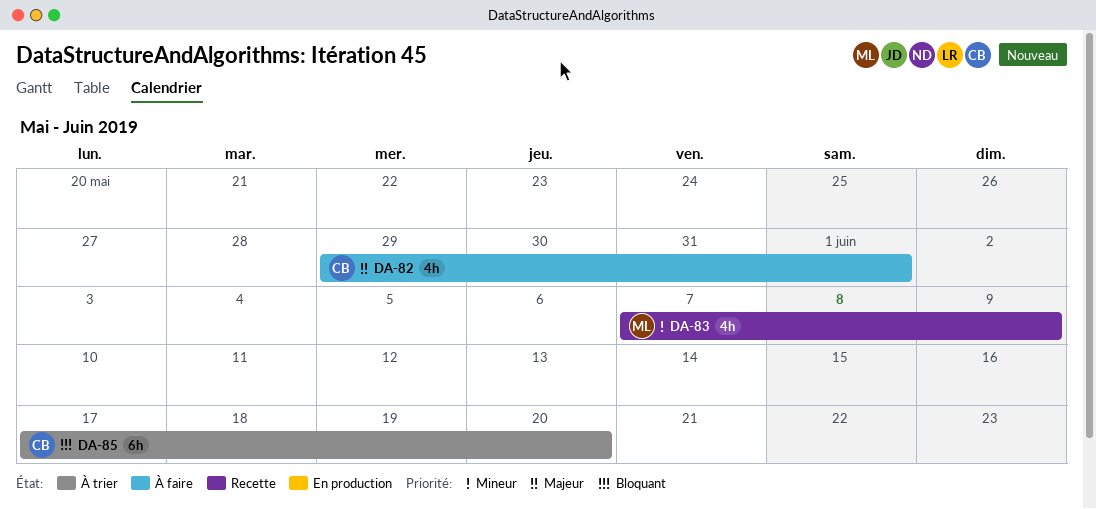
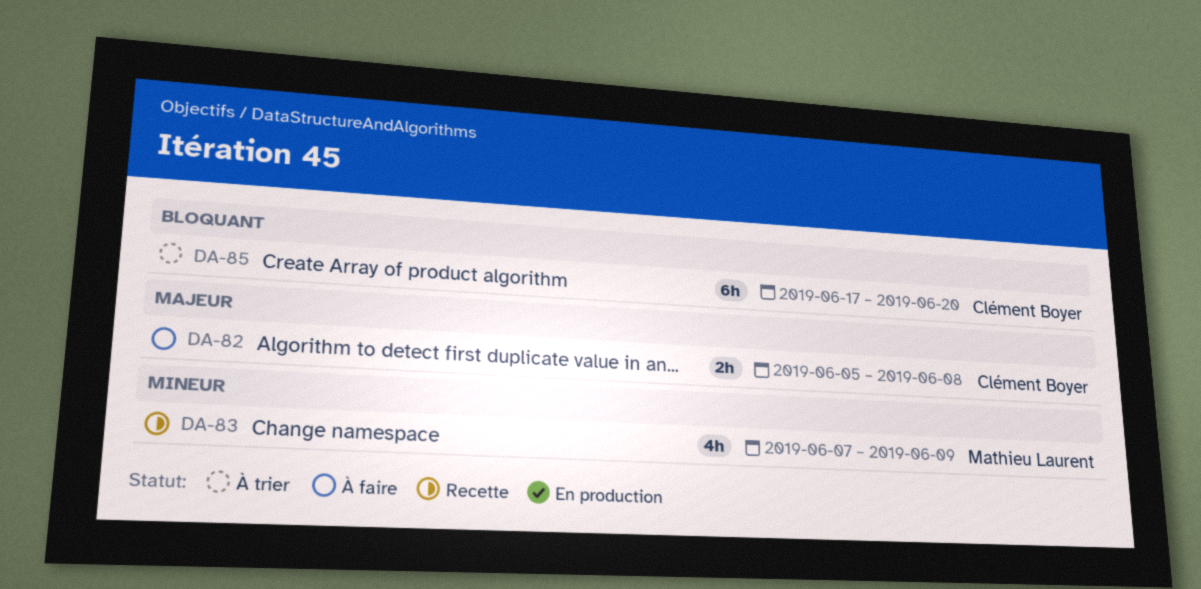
DA-82, estimate: 4h -> 2h
DA-82, start: May 29 -> Jun 5
DA-82, due: Jun 1 -> Jun 8

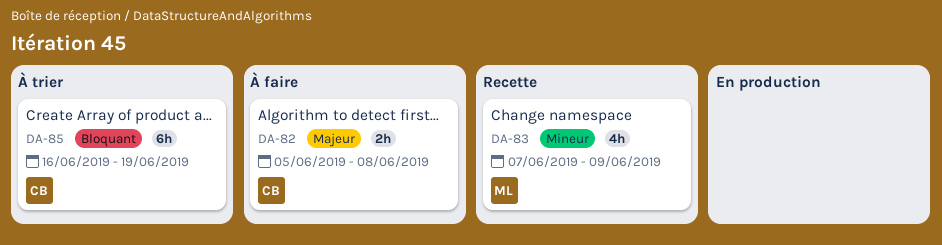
DA-85, start: Jun 17 -> Jun 16
DA-85, due: Jun 20 -> Jun 19

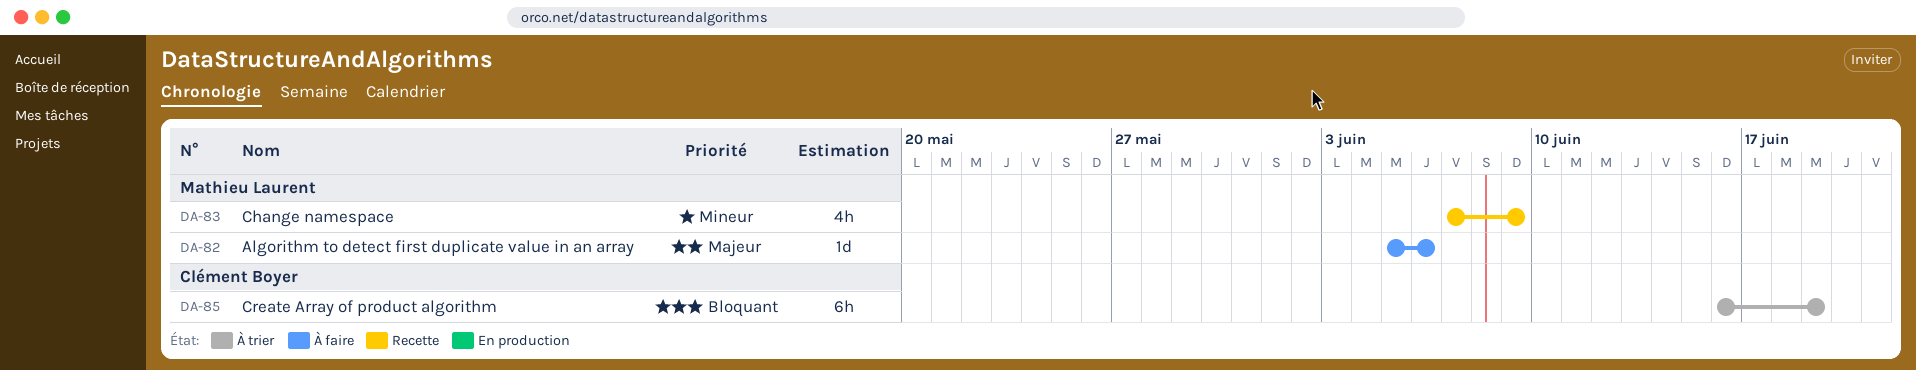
DA-82, owner: Clément Boyer -> Mathieu Laurent
DA-82, estimate: 2h -> 1d
DA-82, due: Jun 8 -> Jun 6

